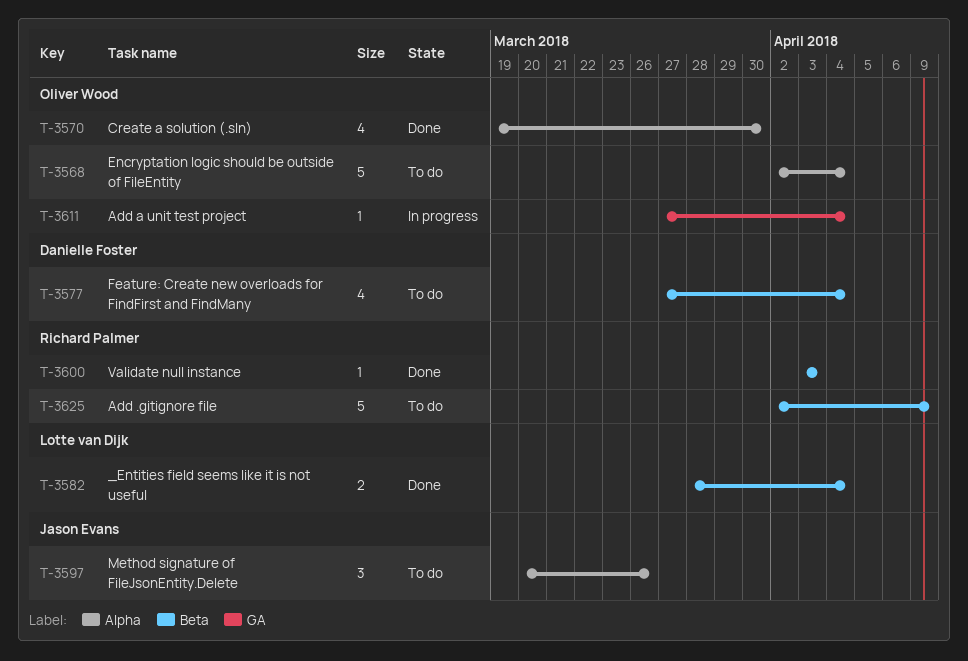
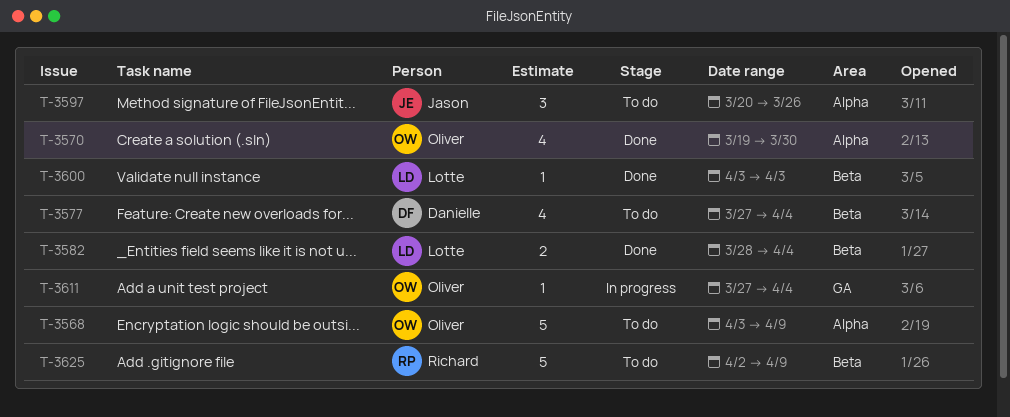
T-3568, start: Apr 2 -> Apr 3
T-3568, due: Apr 4 -> Apr 9
T-3600, owner: Richard Palmer -> Lotte van Dijk

